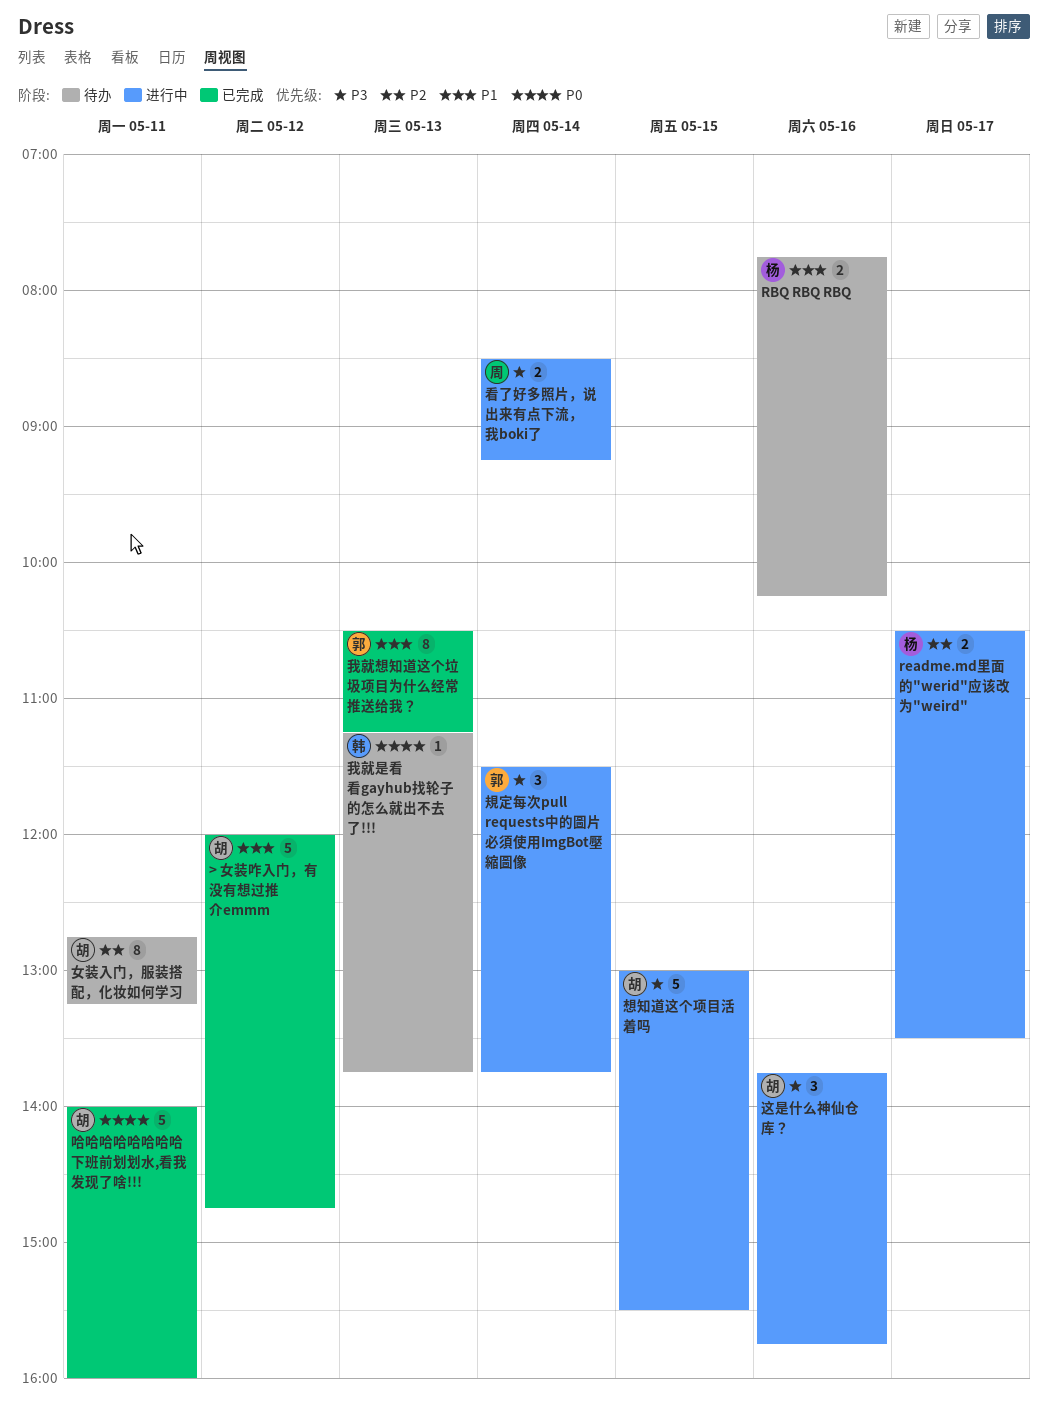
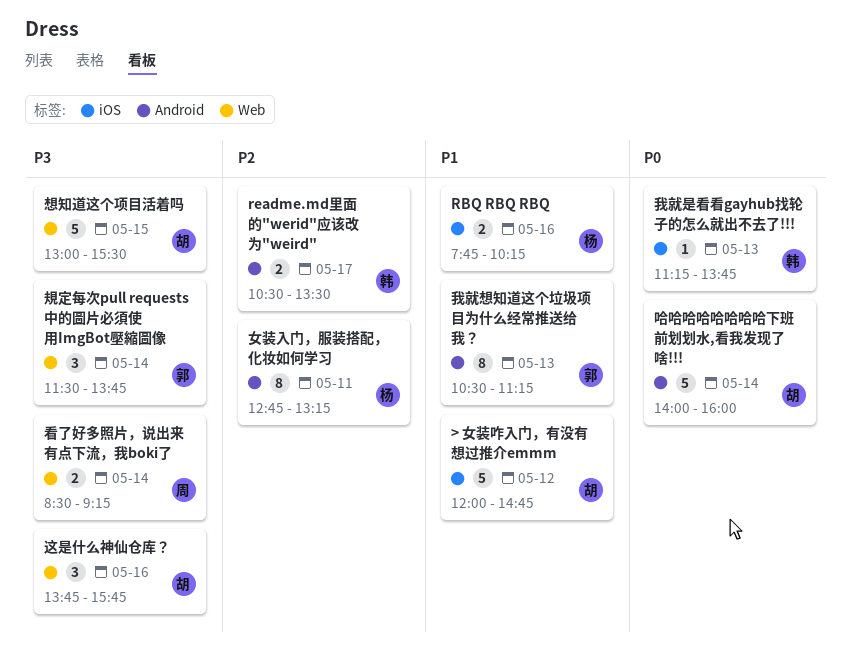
readme.md里面的"werid"应该改为"weird", owner: 杨 -> 韩
哈哈哈哈哈哈哈哈下班前划划水,看我发现了啥!!!, day: May 11 -> May 14
女装入门，服装搭配，化妆如何学习, owner: 胡 -> 杨

